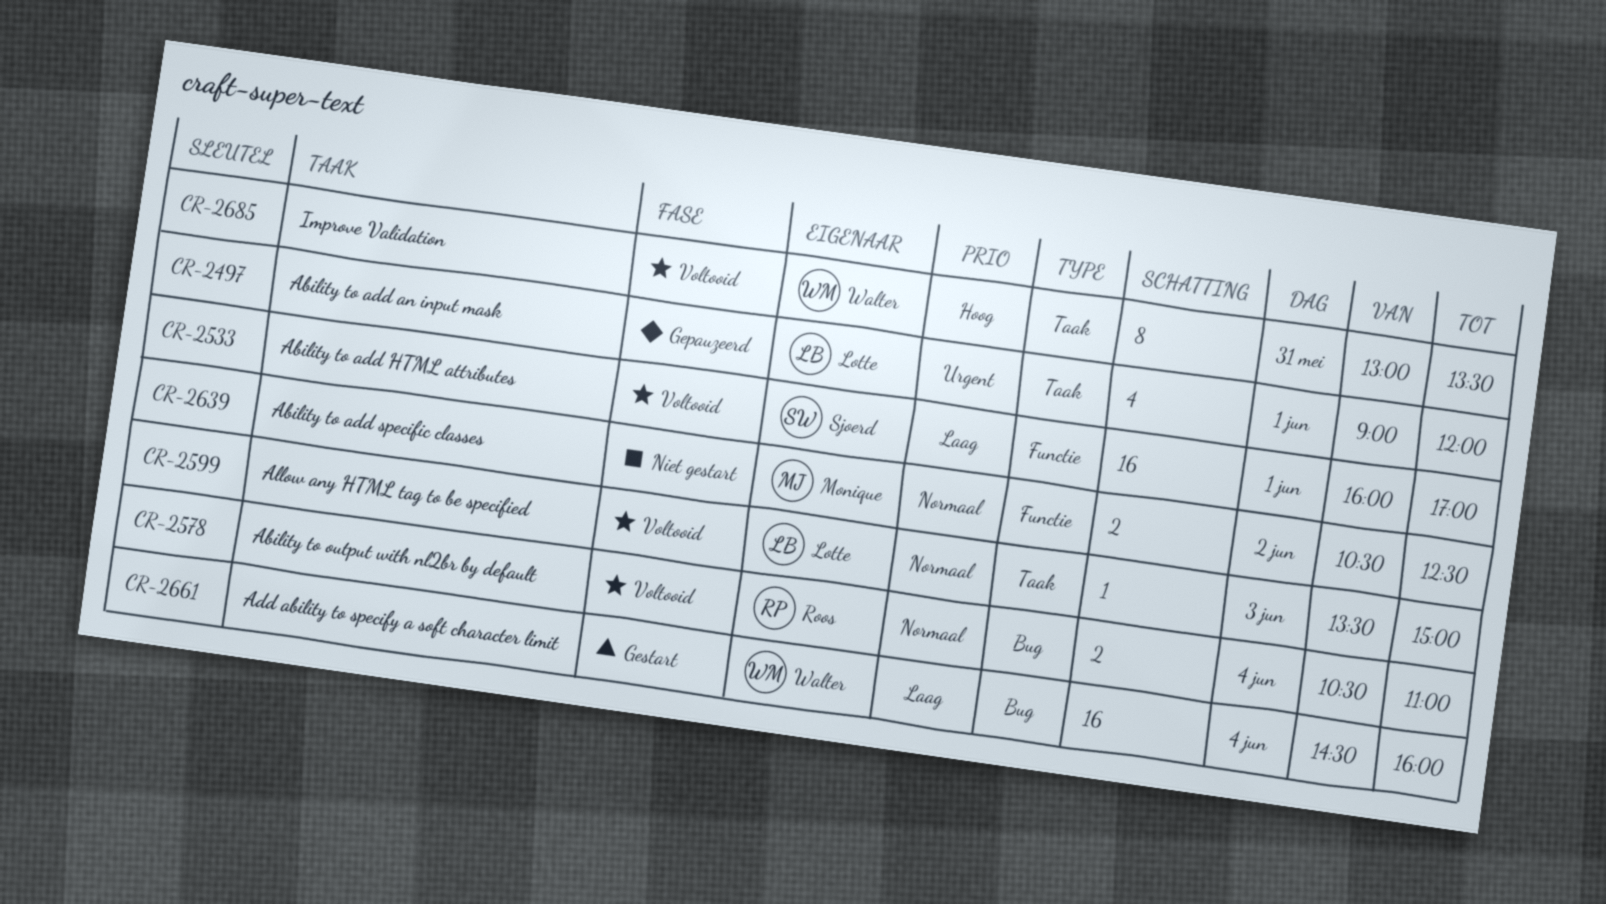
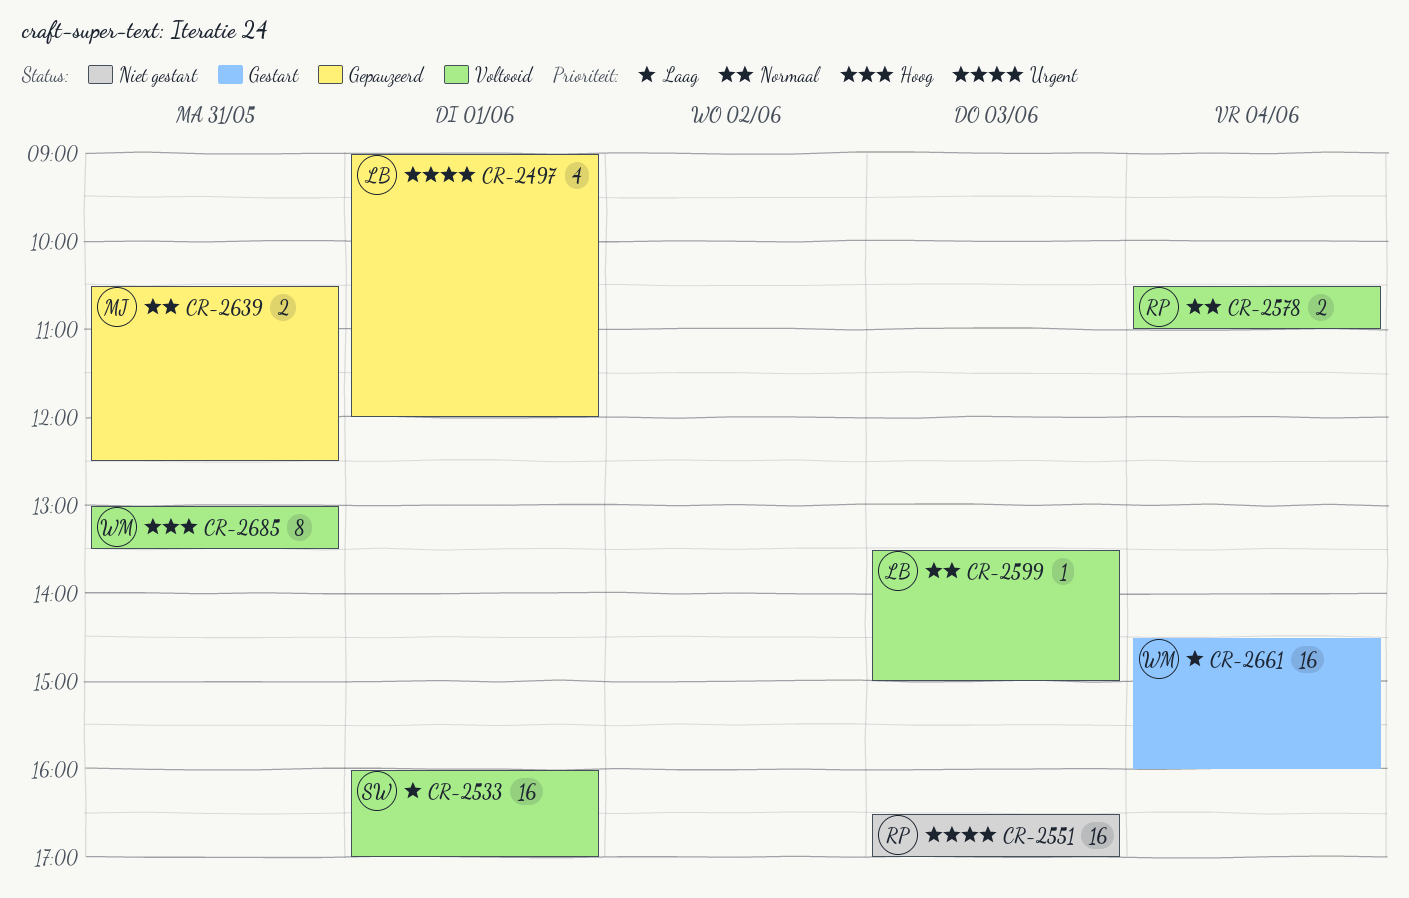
CR-2551: none -> present
CR-2639, status: Niet gestart -> Gepauzeerd
CR-2639, day: Jun 2 -> May 31

